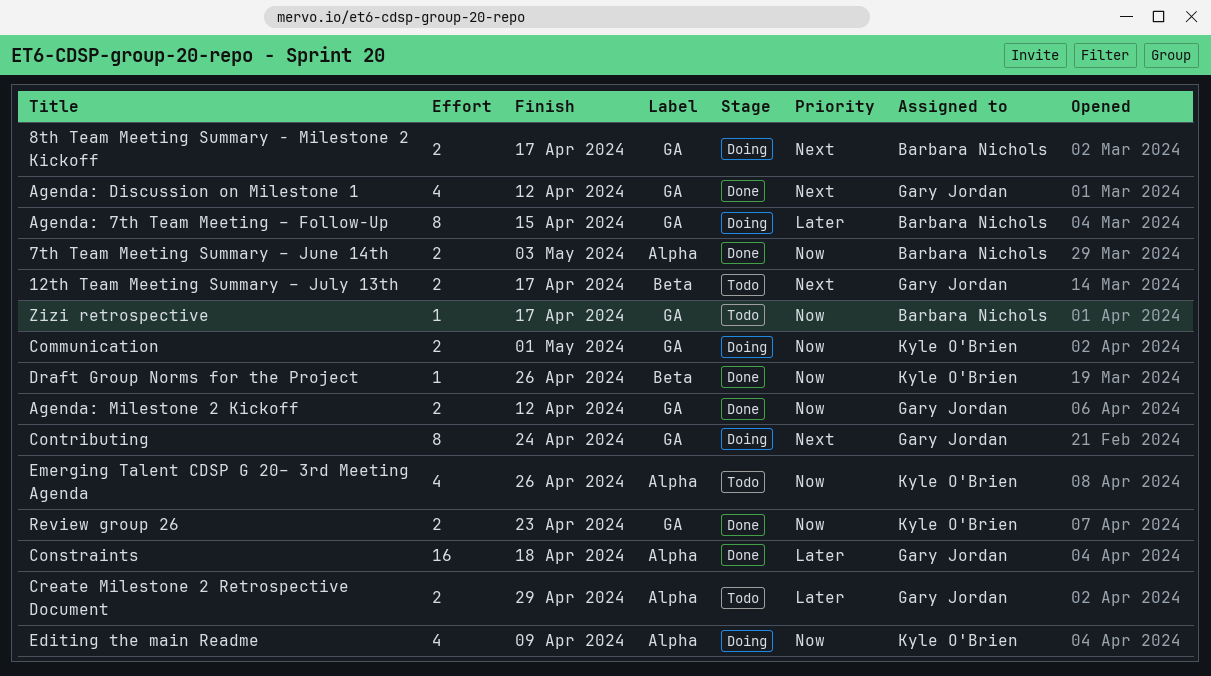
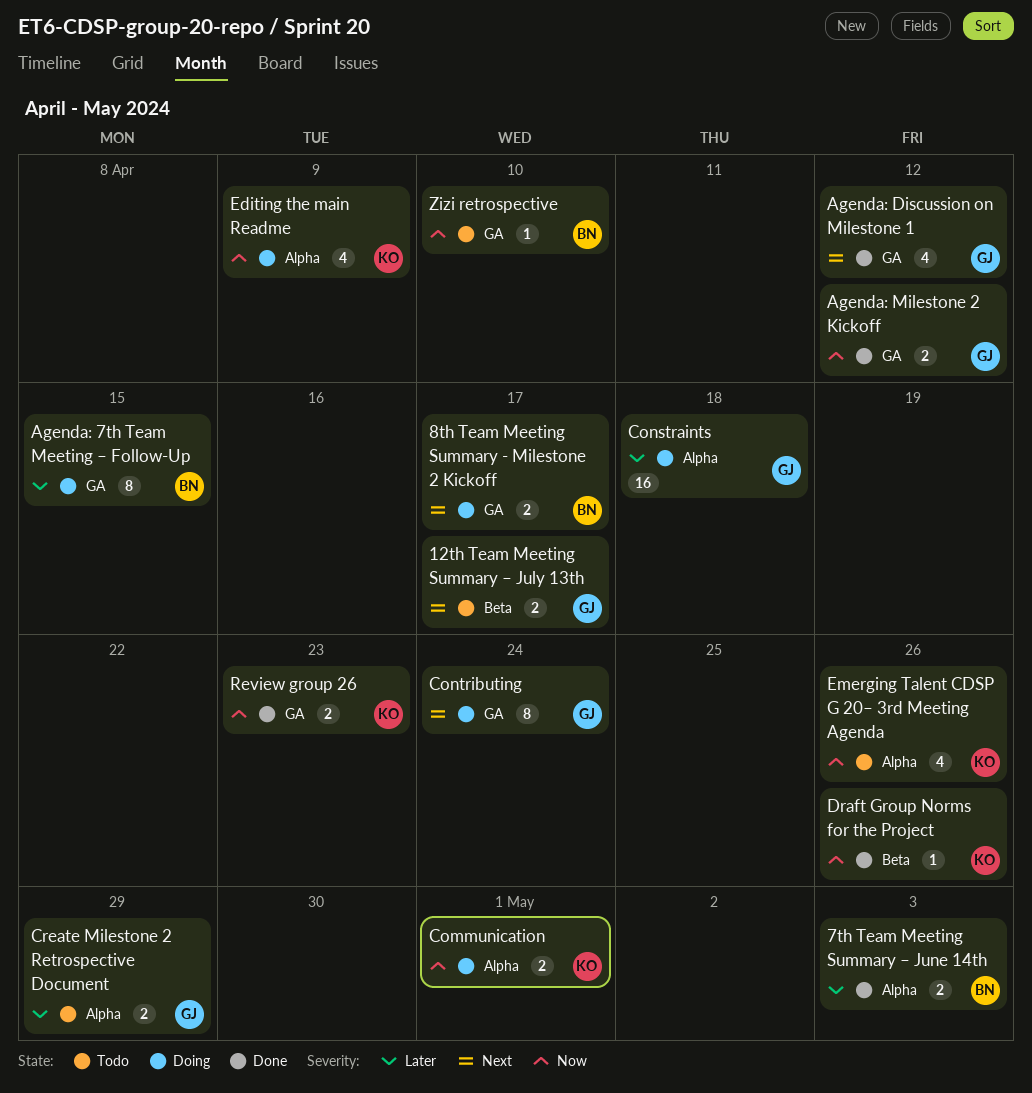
7th Team Meeting Summary – June 14th, priority: Now -> Later
Communication, label: GA -> Alpha
Constraints, status: Done -> Doing
Zizi retrospective, due: Apr 17 -> Apr 10

